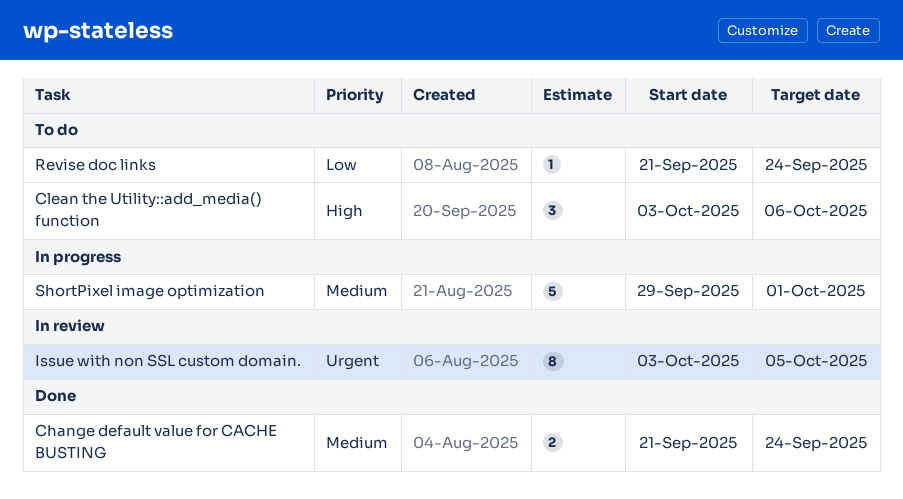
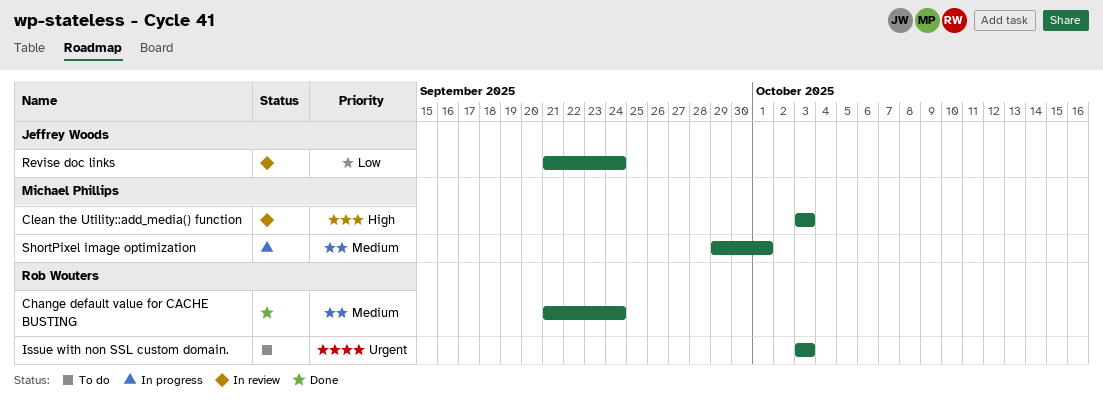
Clean the Utility::add_media() function, status: To do -> In review
Clean the Utility::add_media() function, due: Oct 6 -> Oct 3
Issue with non SSL custom domain., status: In review -> To do
Issue with non SSL custom domain., due: Oct 5 -> Oct 3
Revise doc links, status: To do -> In review

